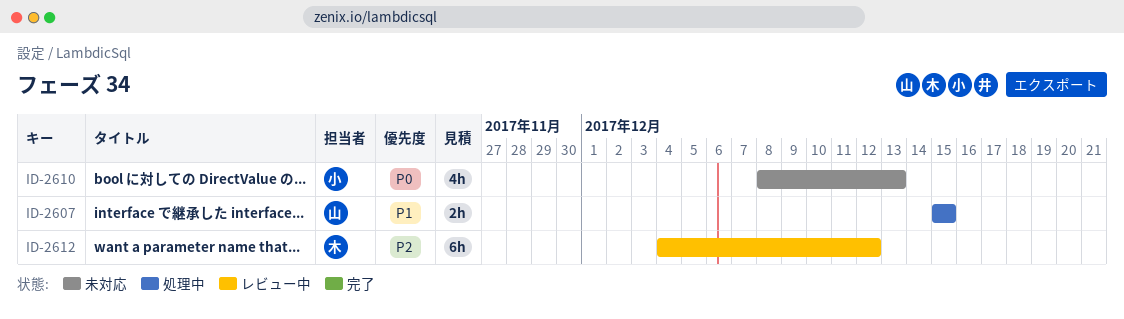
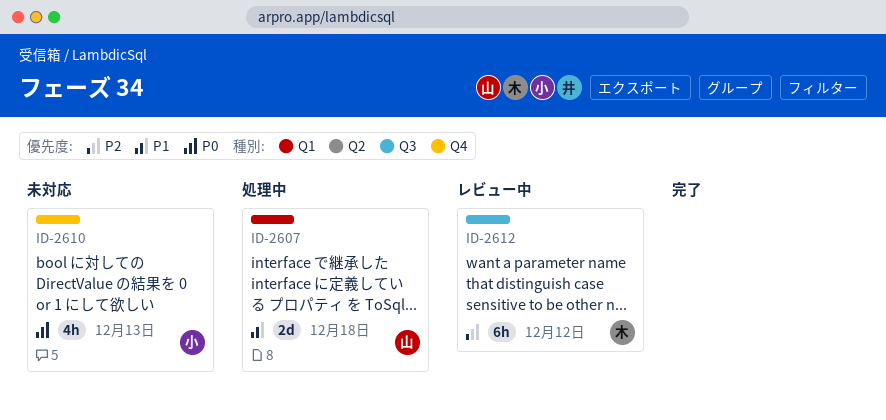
ID-2607, estimate: 2h -> 2d
ID-2607, due: Dec 15 -> Dec 18

